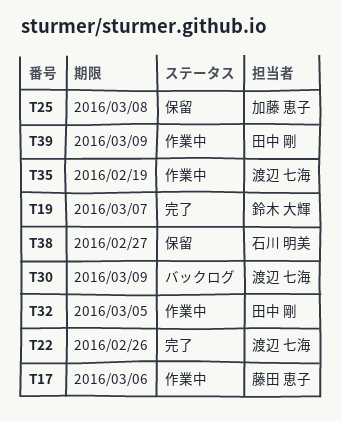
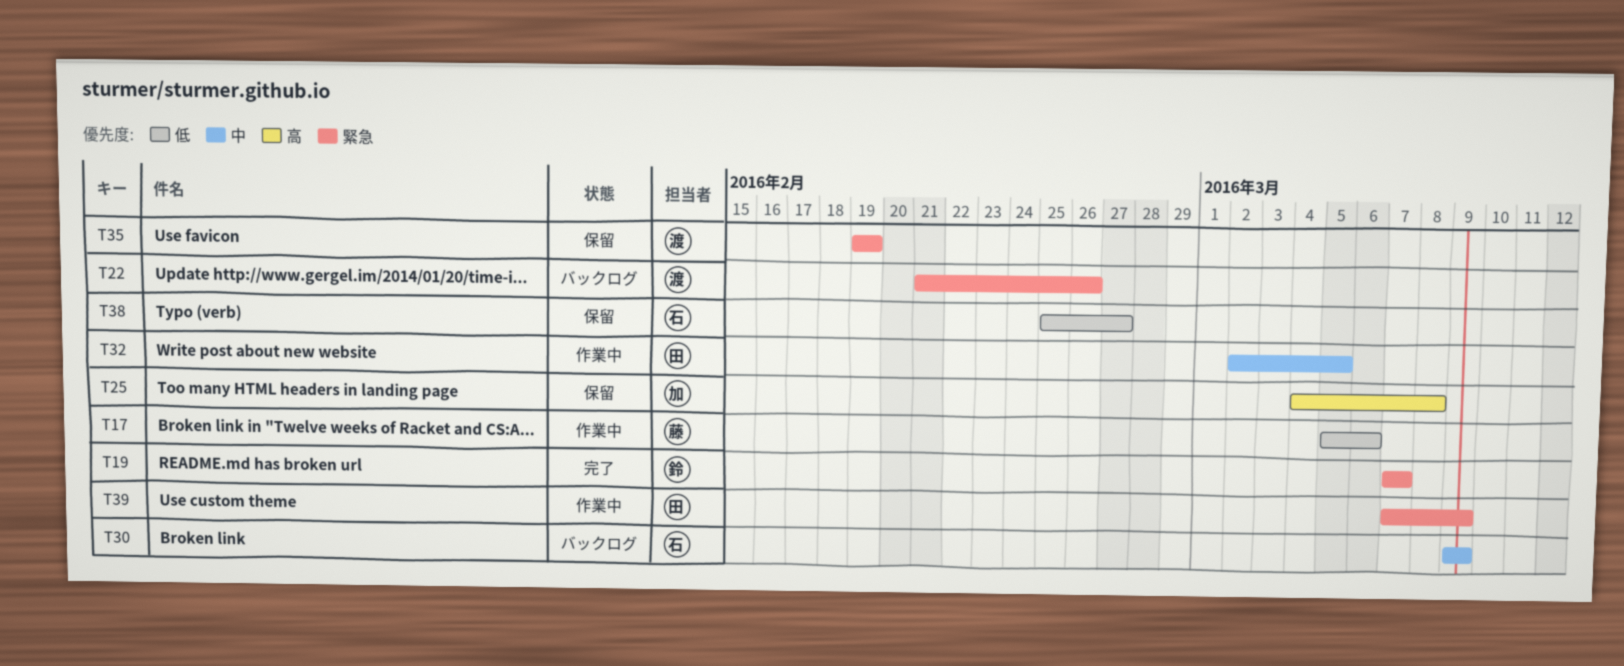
T22, status: 完了 -> バックログ
T30, owner: 渡辺 七海 -> 石川 明美
T35, status: 作業中 -> 保留

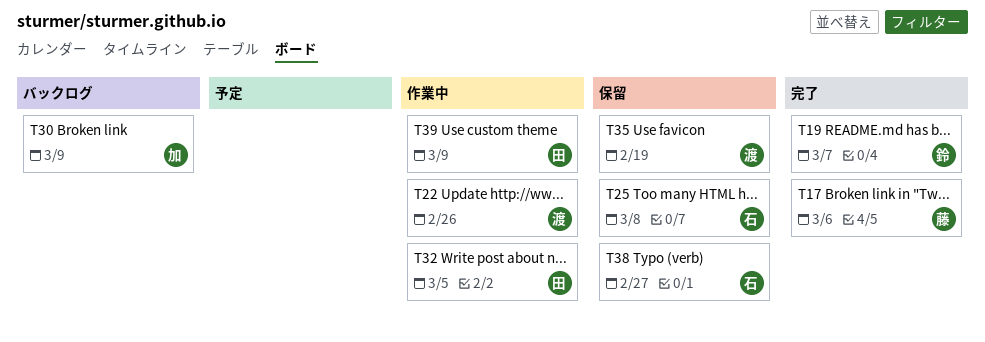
T17, status: 作業中 -> 完了
T22, status: バックログ -> 作業中
T25, owner: 加 -> 石
T30, owner: 石 -> 加

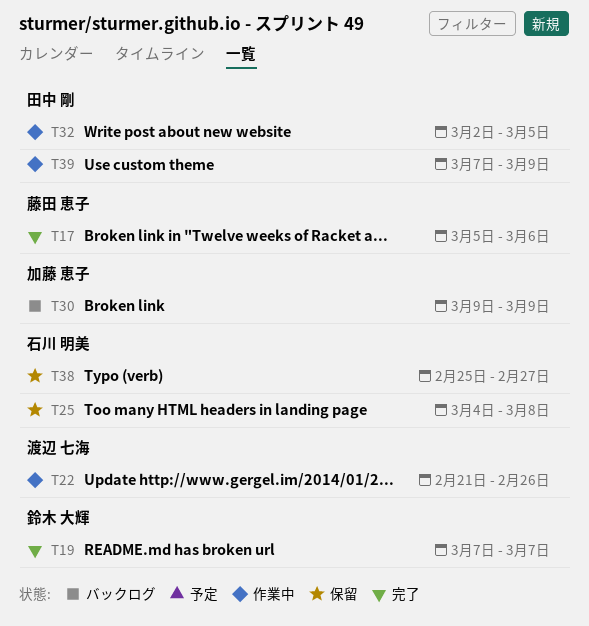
T35: present -> none

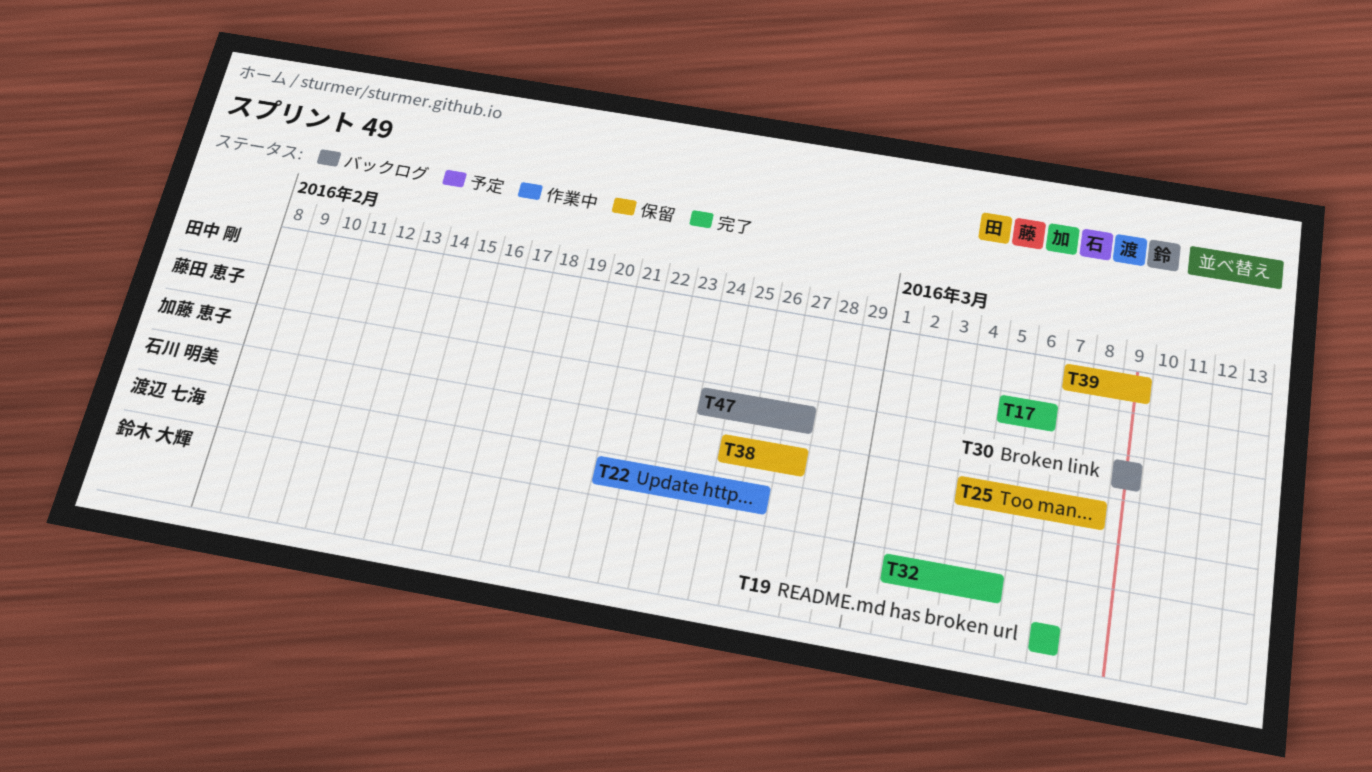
T32, status: 作業中 -> 完了
T32, owner: 田中 剛 -> 鈴木 大輝
T39, status: 作業中 -> 保留
T47: none -> present

